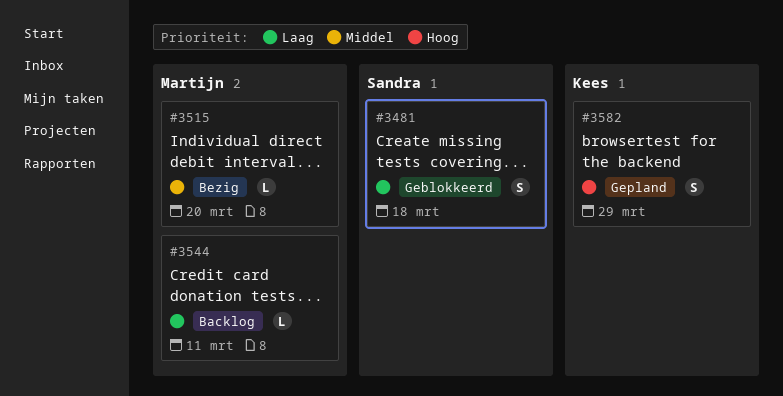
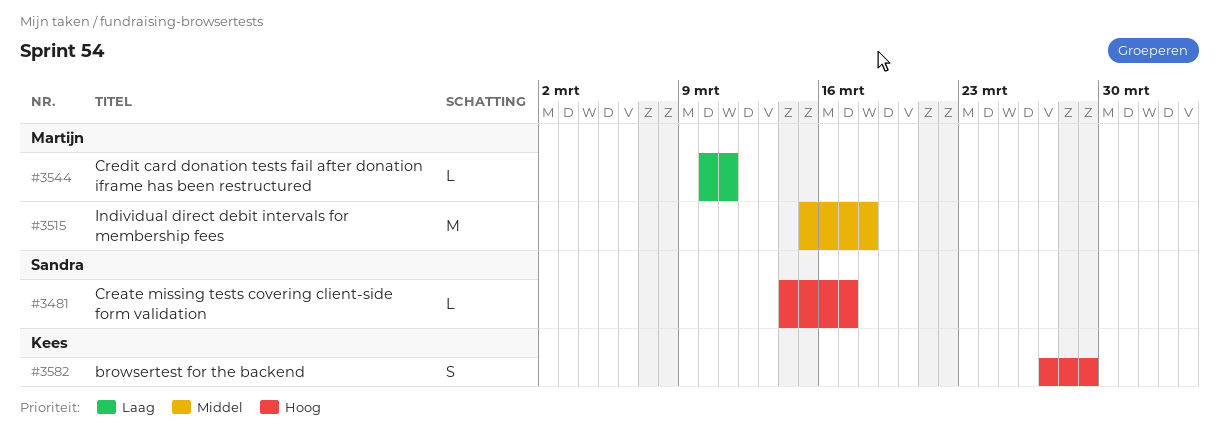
#3481, priority: Laag -> Hoog
#3481, estimate: S -> L
#3481, due: Mar 18 -> Mar 17
#3515, estimate: L -> M
#3515, due: Mar 20 -> Mar 18

